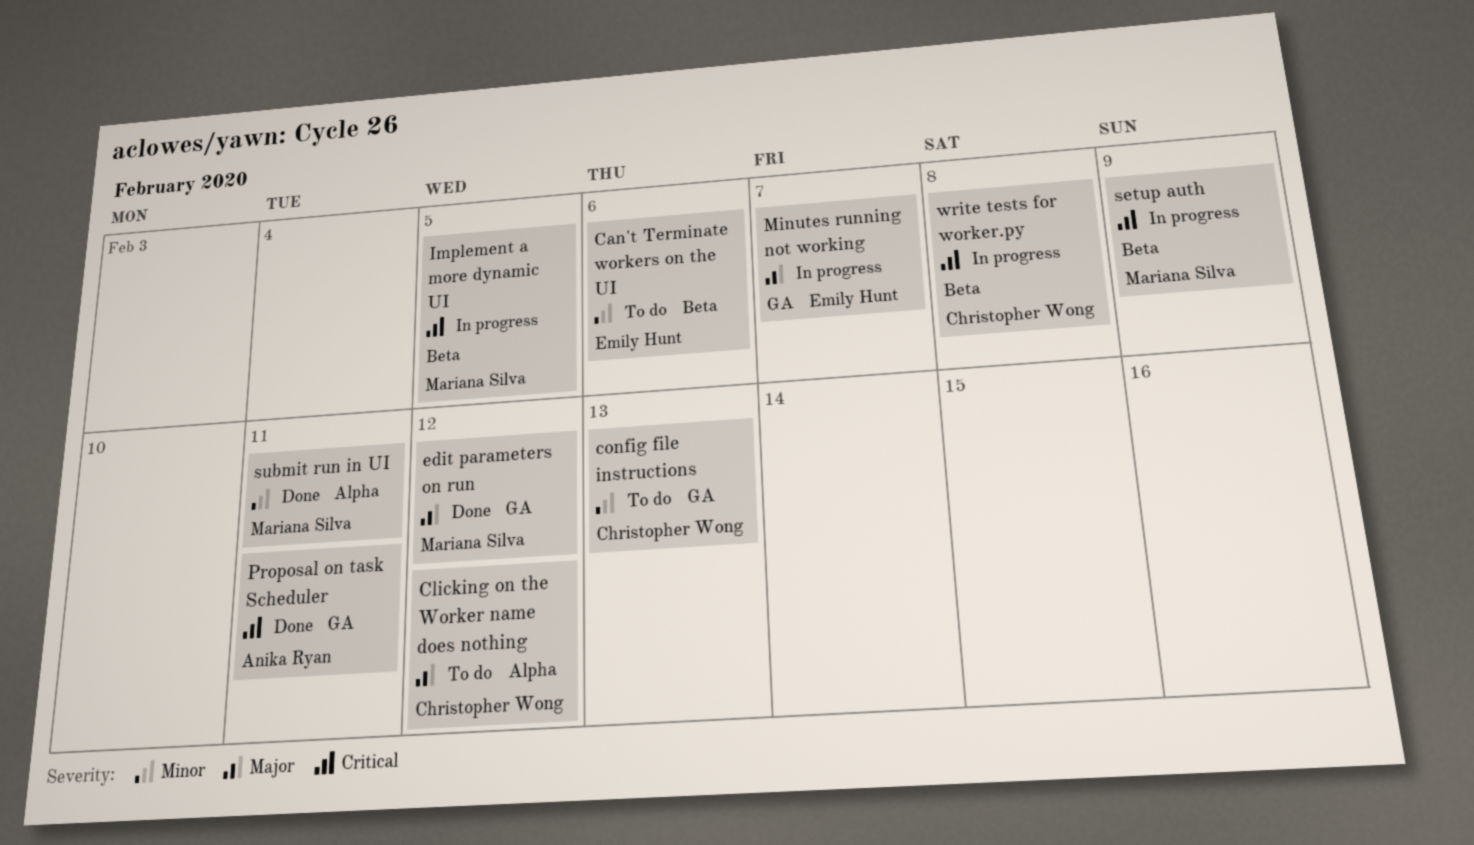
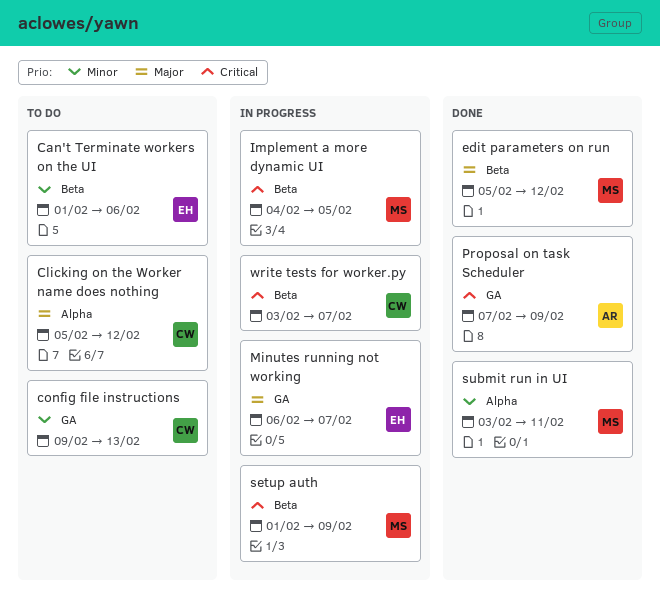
edit parameters on run, label: GA -> Beta
Proposal on task Scheduler, due: Feb 11 -> Feb 9
write tests for worker.py, due: Feb 8 -> Feb 7

